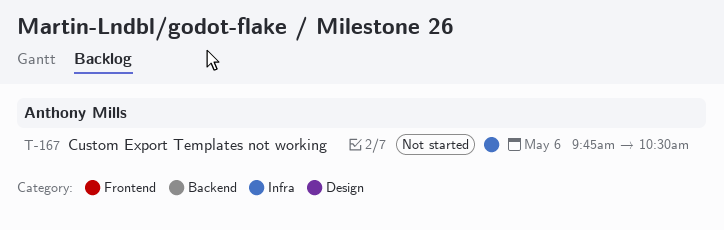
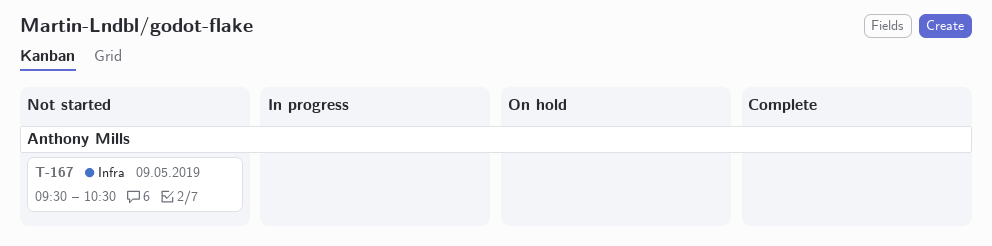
T-167, day: May 6 -> May 9
T-167, begins: 09:45 -> 09:30

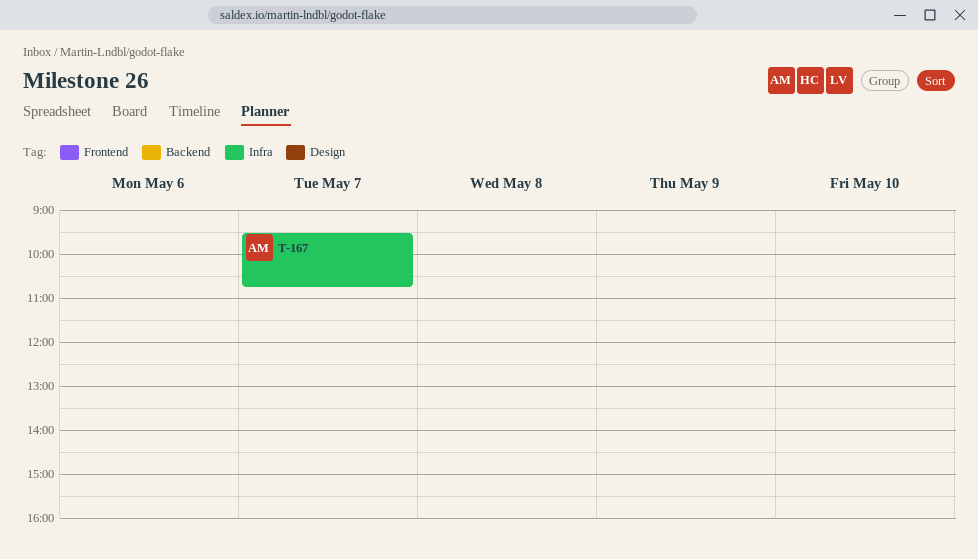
T-167, day: May 9 -> May 7
T-167, ends: 10:30 -> 10:45

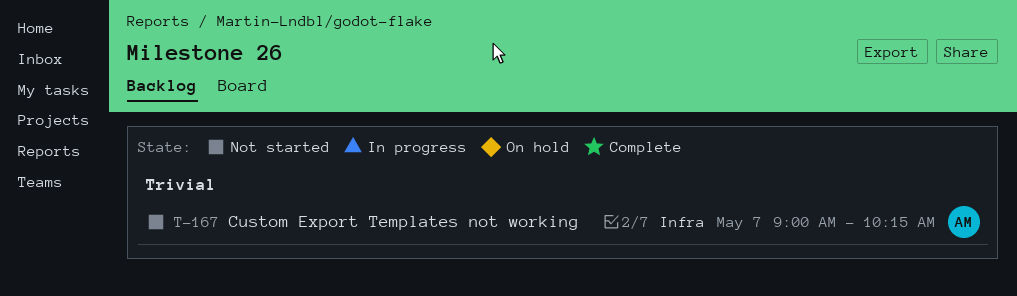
T-167, begins: 09:30 -> 09:00
T-167, ends: 10:45 -> 10:15

